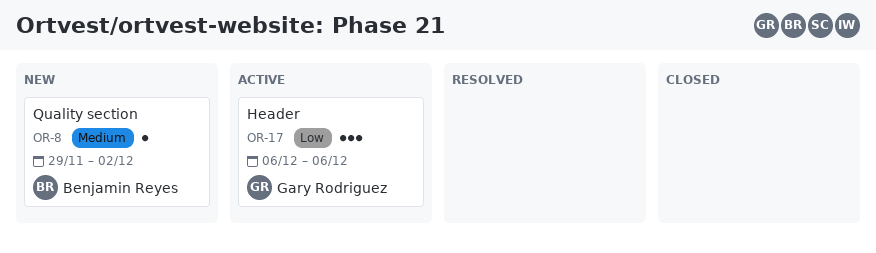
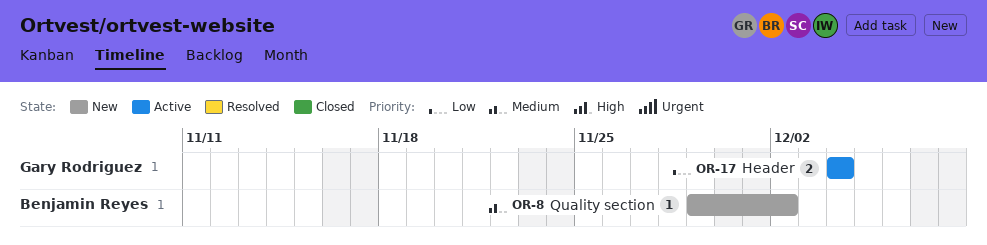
OR-17, estimate: 3 -> 2
OR-17, start: Dec 6 -> Dec 4
OR-17, due: Dec 6 -> Dec 4

